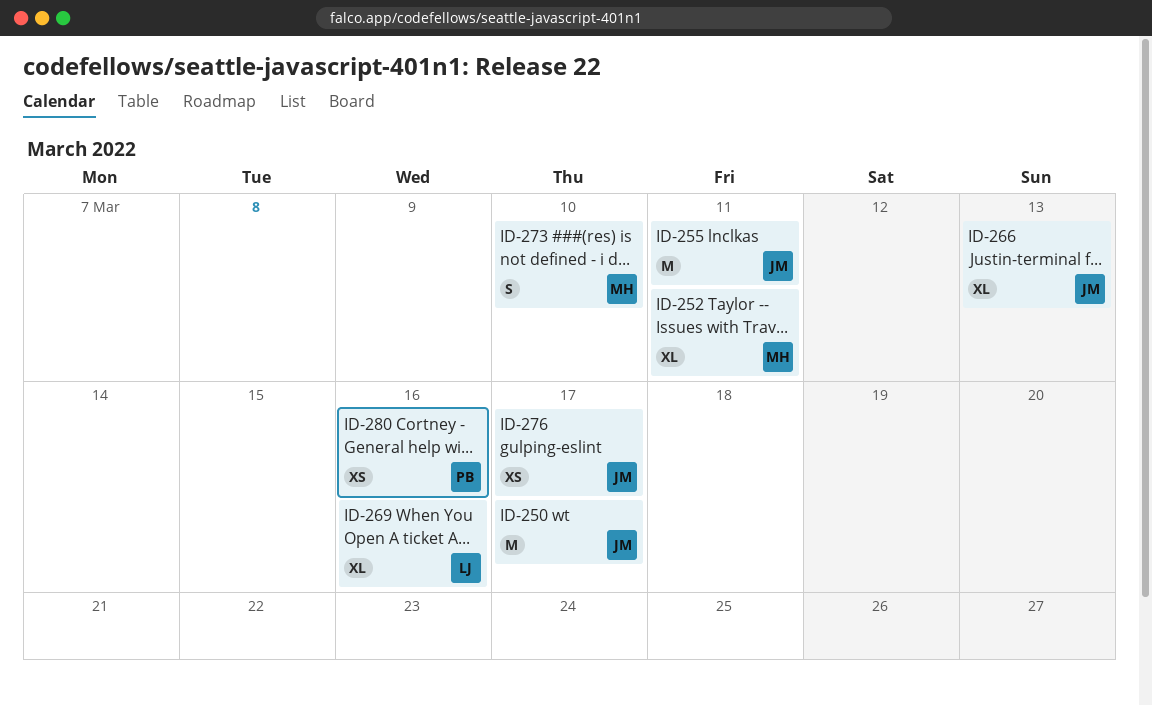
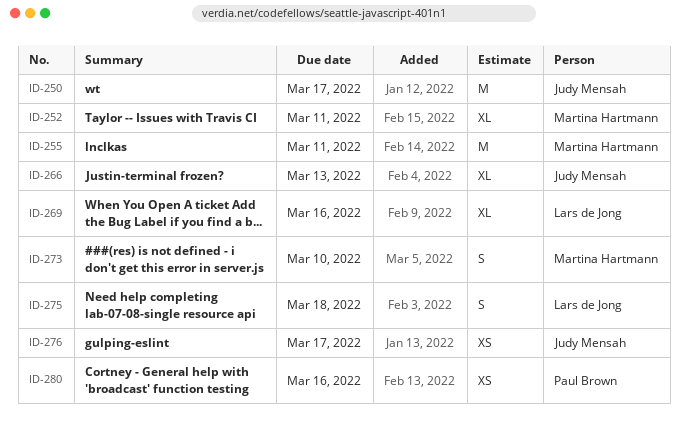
ID-255, owner: Judy Mensah -> Martina Hartmann
ID-275: none -> present

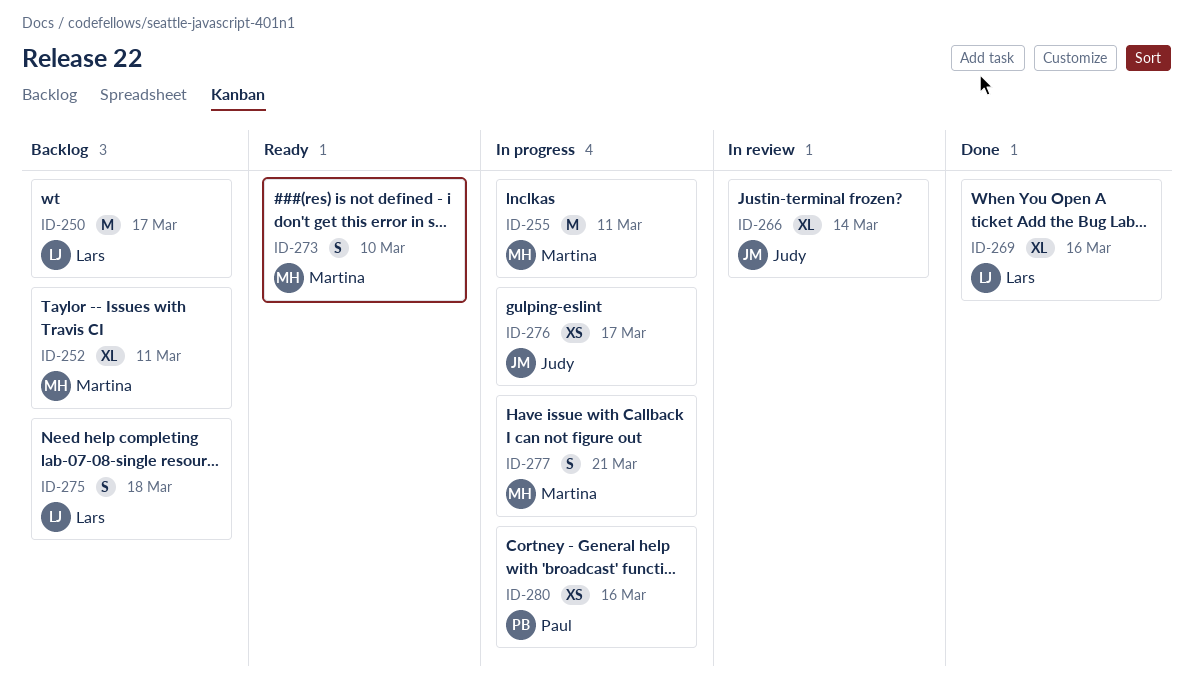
ID-250, owner: Judy Mensah -> Lars de Jong
ID-266, due: Mar 13 -> Mar 14
ID-277: none -> present

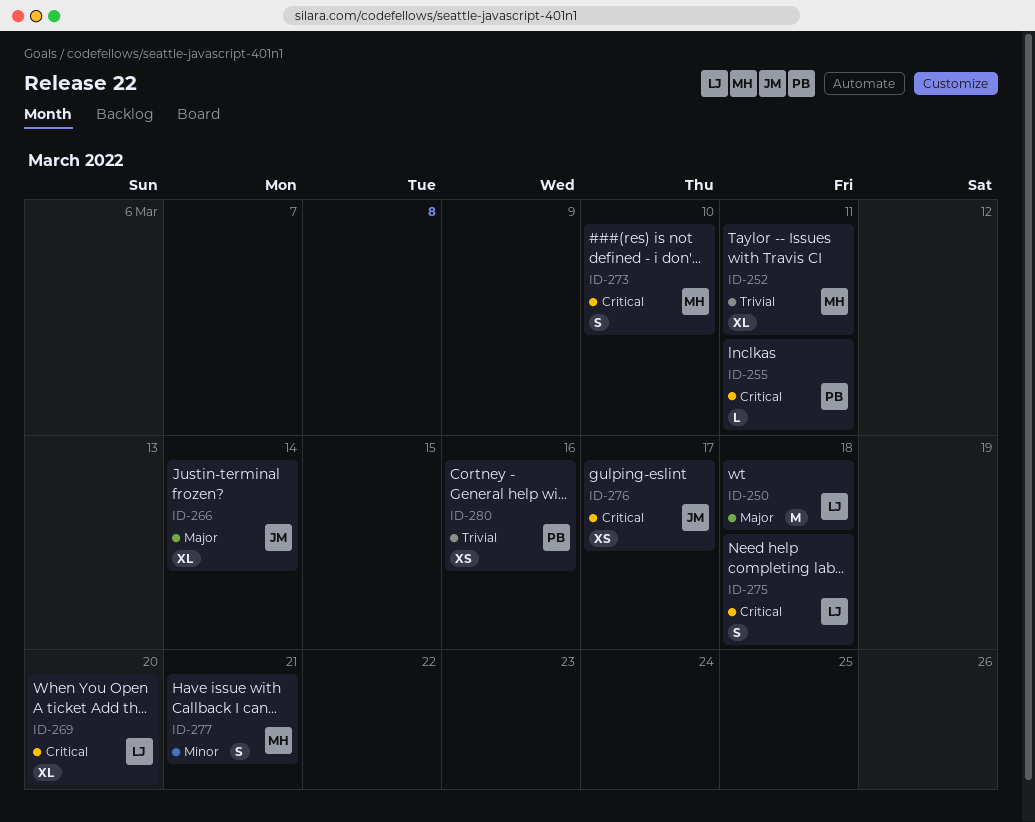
ID-250, due: Mar 17 -> Mar 18
ID-255, owner: Martina -> Paul
ID-255, estimate: M -> L
ID-269, due: Mar 16 -> Mar 20

